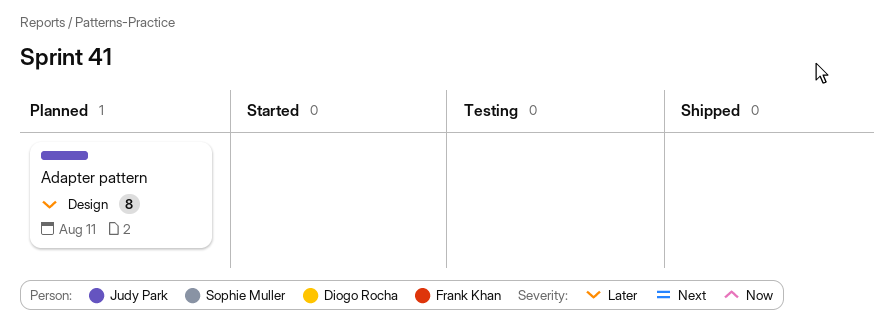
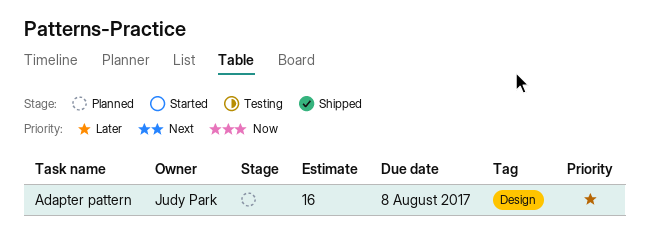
Adapter pattern, estimate: 8 -> 16
Adapter pattern, due: Aug 11 -> Aug 8

